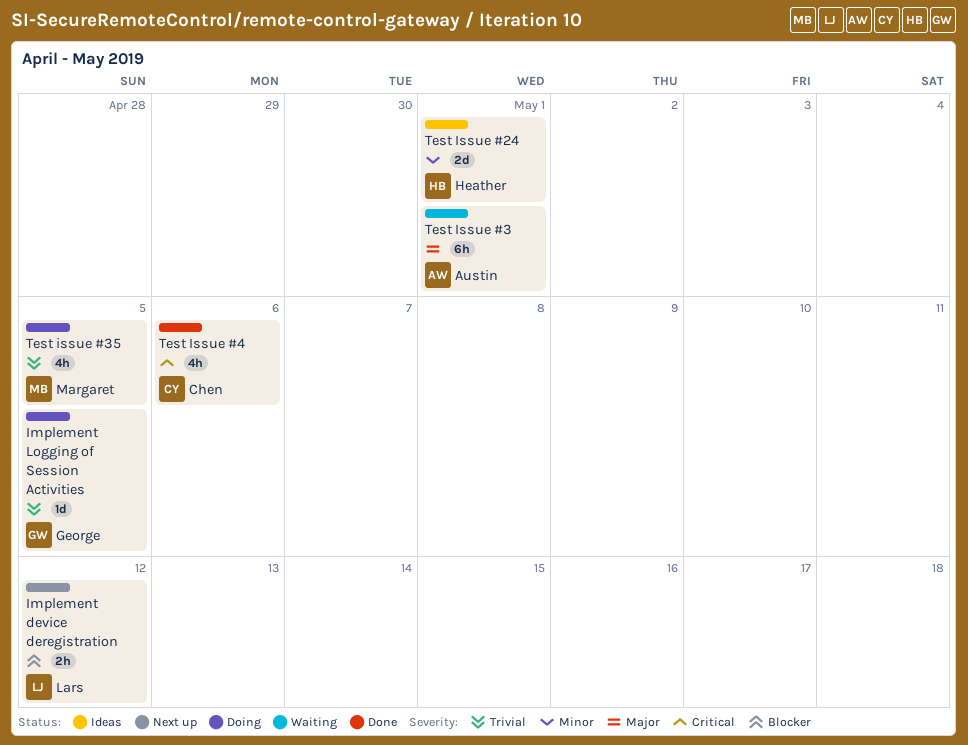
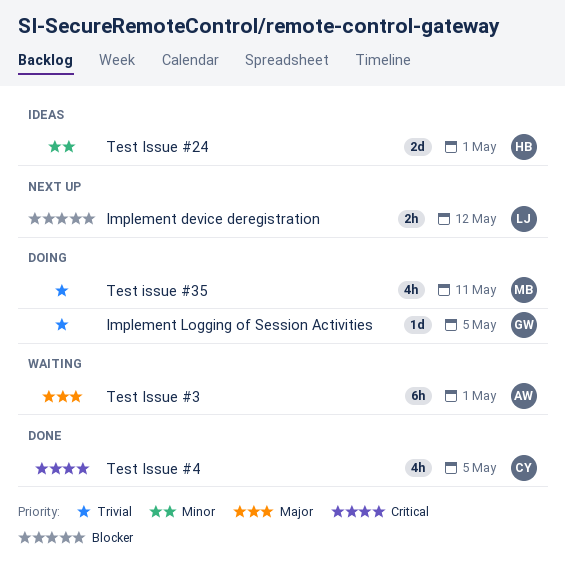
Test issue #35, due: May 5 -> May 11
Test Issue #4, due: May 6 -> May 5

